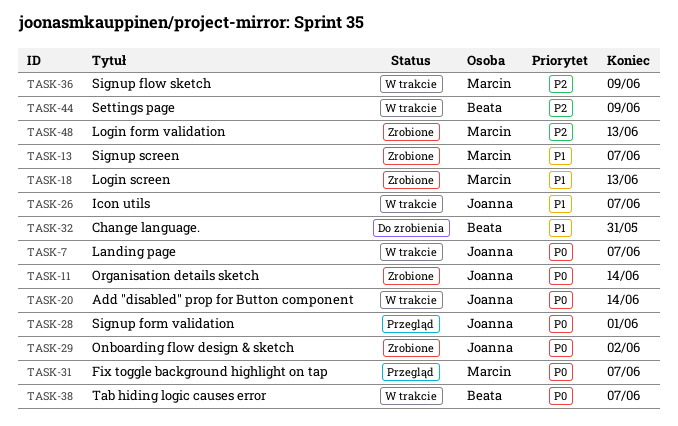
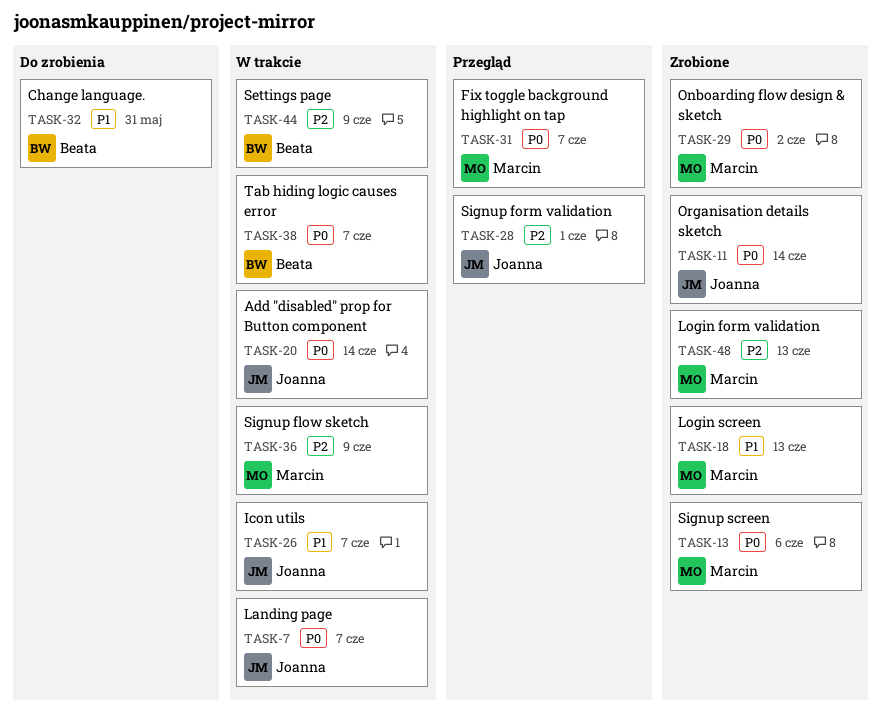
TASK-13, priority: P1 -> P0
TASK-13, due: Jun 7 -> Jun 6
TASK-28, priority: P0 -> P2
TASK-29, owner: Joanna -> Marcin

